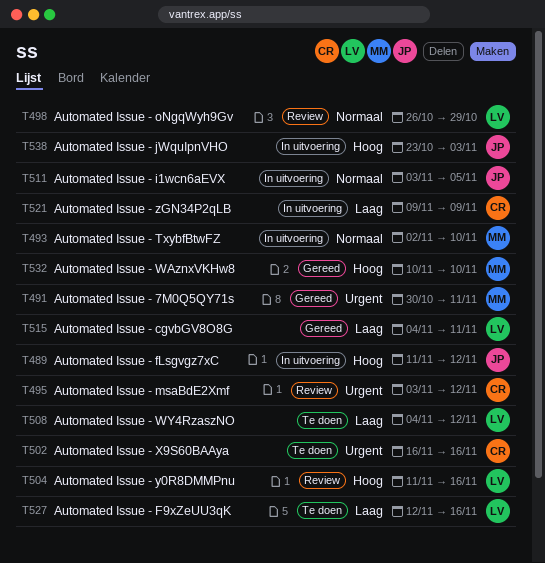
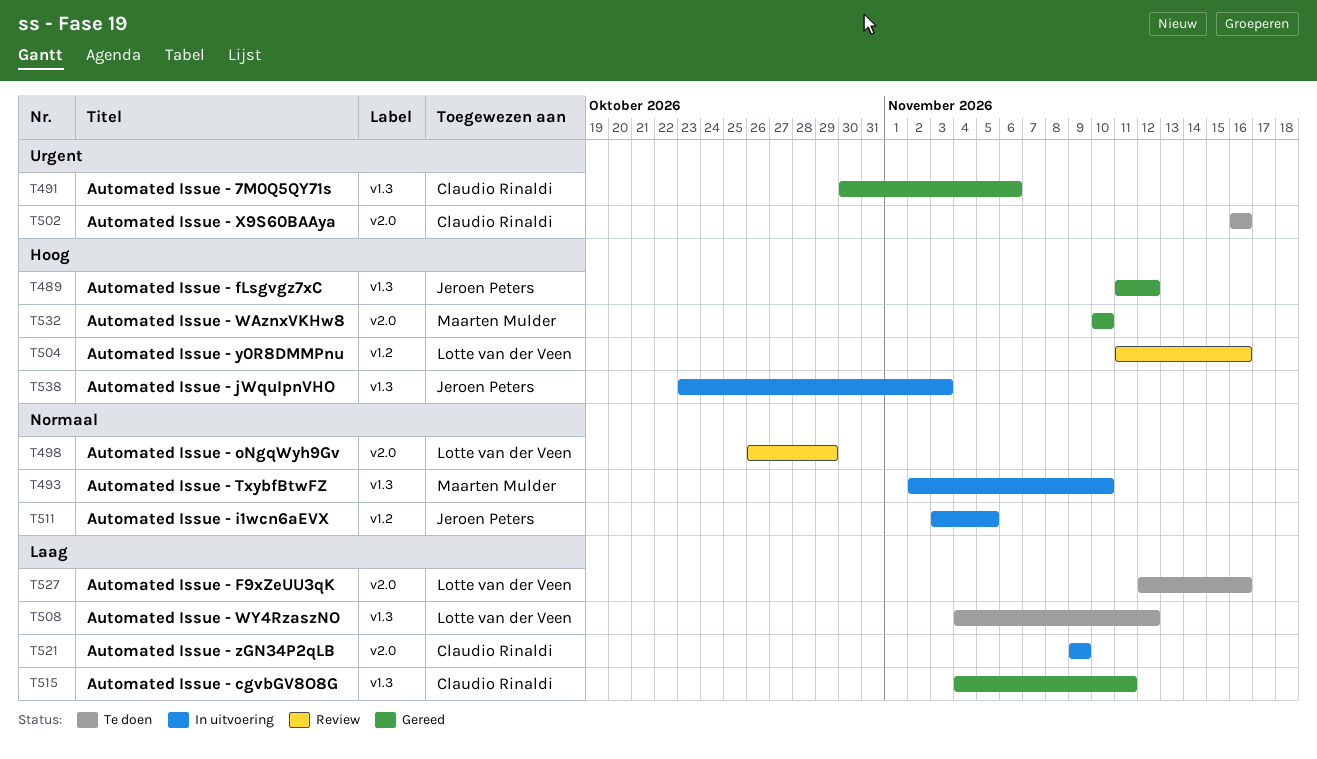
T489, status: In uitvoering -> Gereed
T491, owner: Maarten Mulder -> Claudio Rinaldi
T491, due: Nov 11 -> Nov 6
T495: present -> none
T515, owner: Lotte van der Veen -> Claudio Rinaldi

